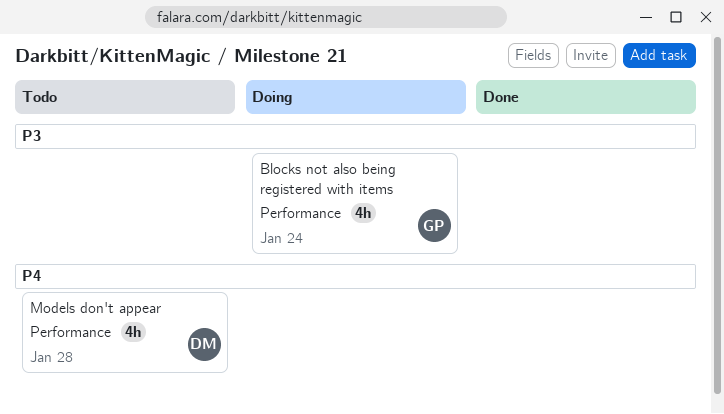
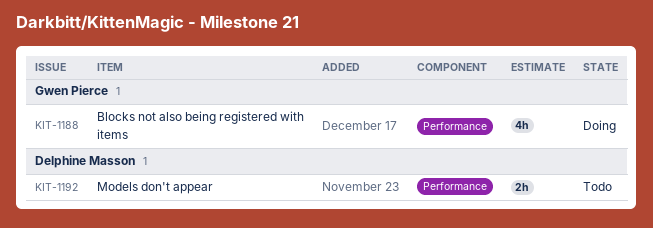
Models don't appear, estimate: 4h -> 2h

